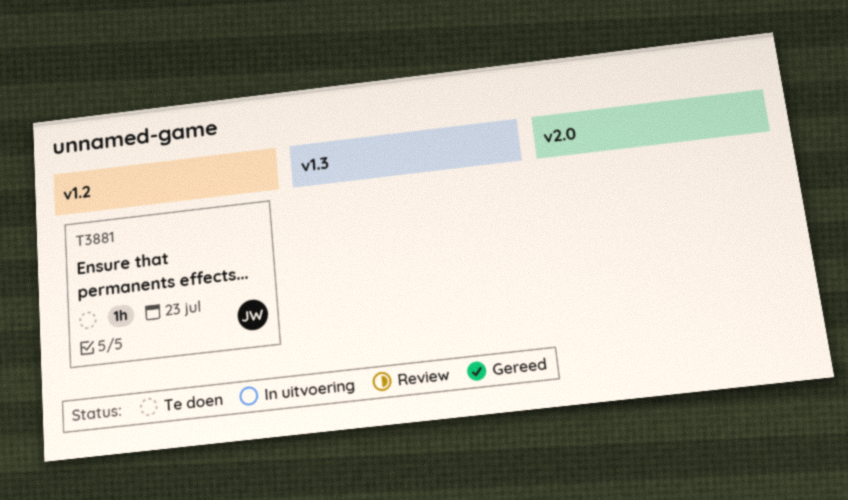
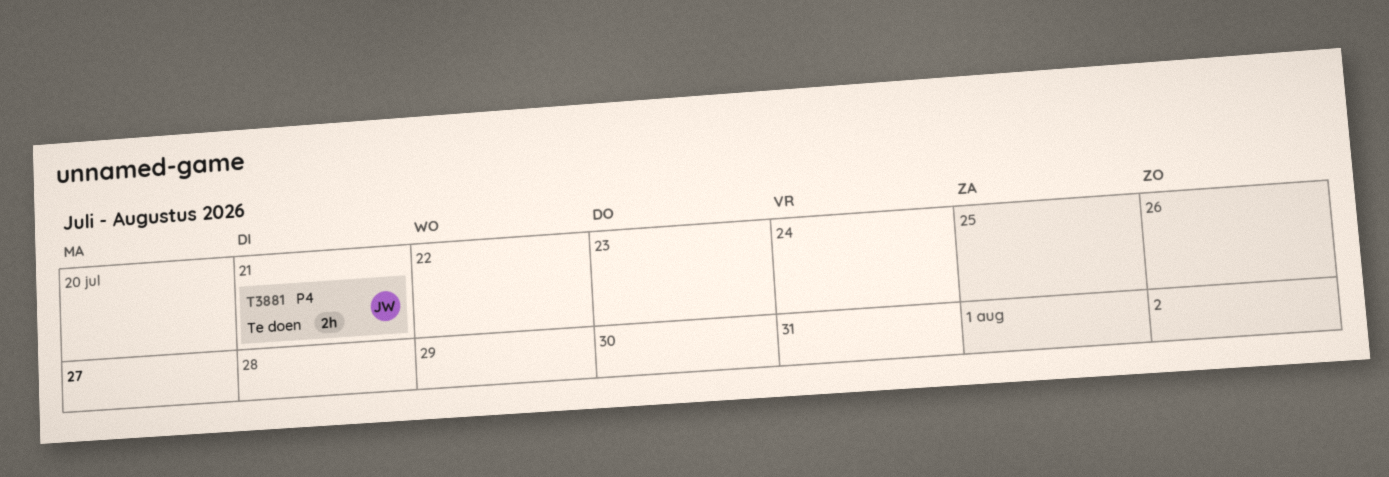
T3881, estimate: 1h -> 2h
T3881, due: Jul 23 -> Jul 21

